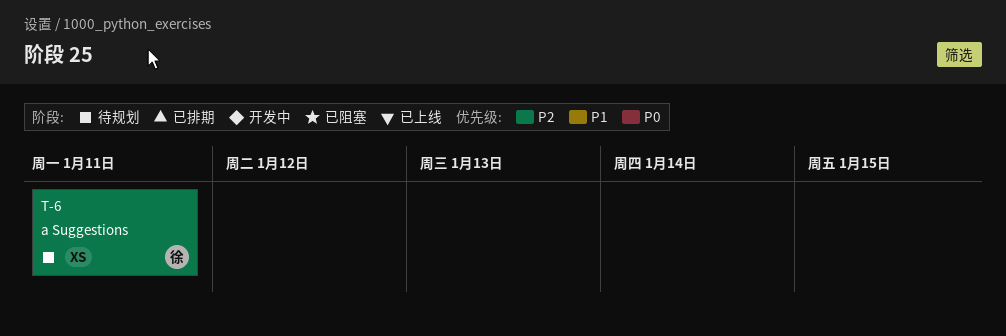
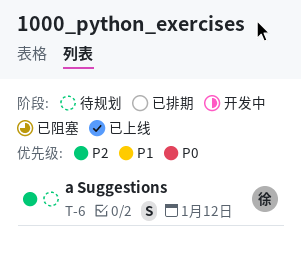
T-6, estimate: XS -> S
T-6, due: Jan 11 -> Jan 12

